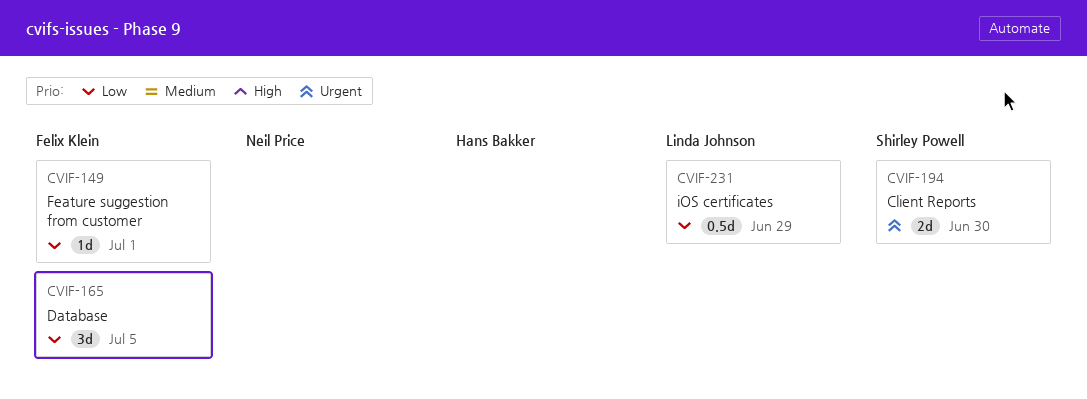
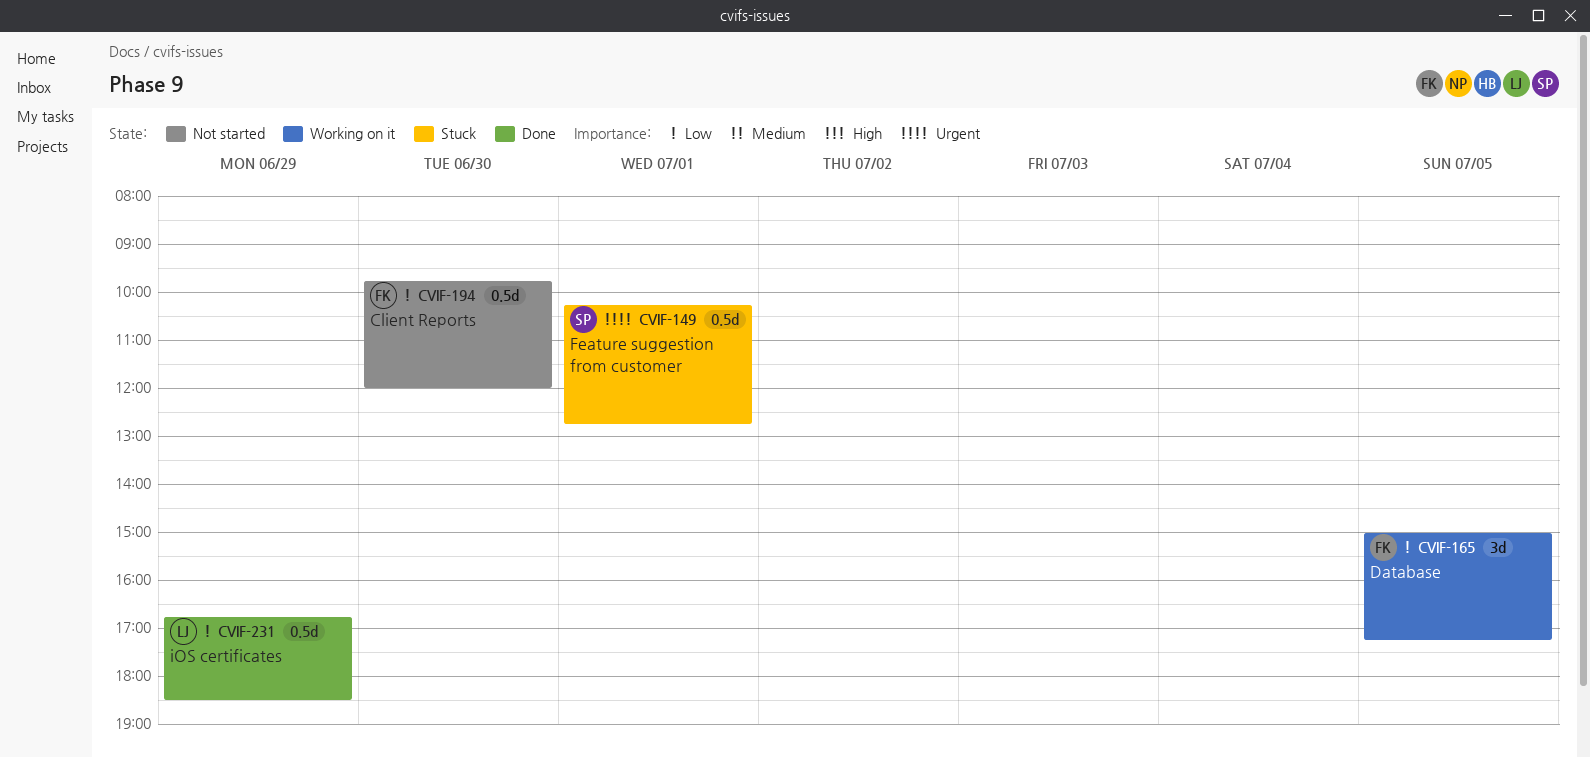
CVIF-149, owner: Felix Klein -> Shirley Powell
CVIF-149, priority: Low -> Urgent
CVIF-149, estimate: 1d -> 0.5d
CVIF-194, owner: Shirley Powell -> Felix Klein
CVIF-194, priority: Urgent -> Low
CVIF-194, estimate: 2d -> 0.5d

